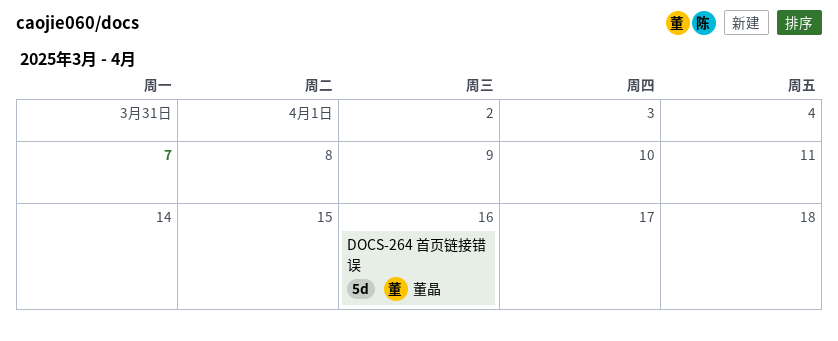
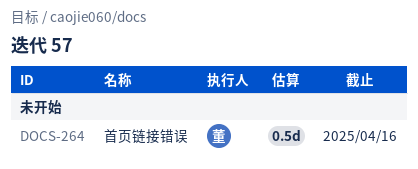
DOCS-264, estimate: 5d -> 0.5d

